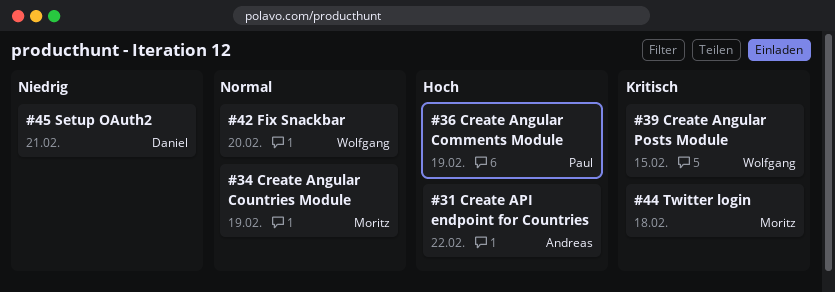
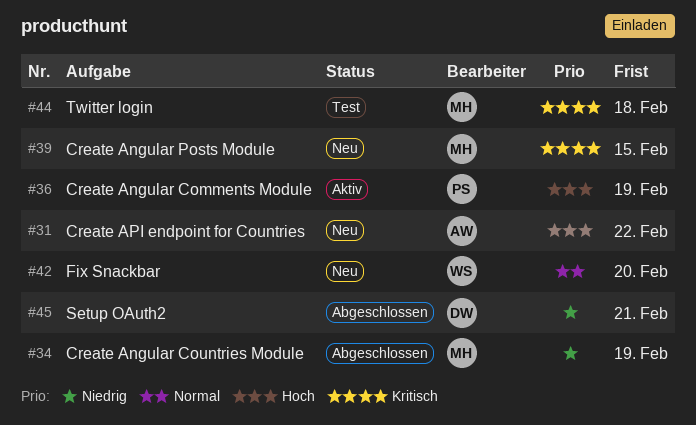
#34, priority: Normal -> Niedrig
#39, owner: Wolfgang -> Moritz

